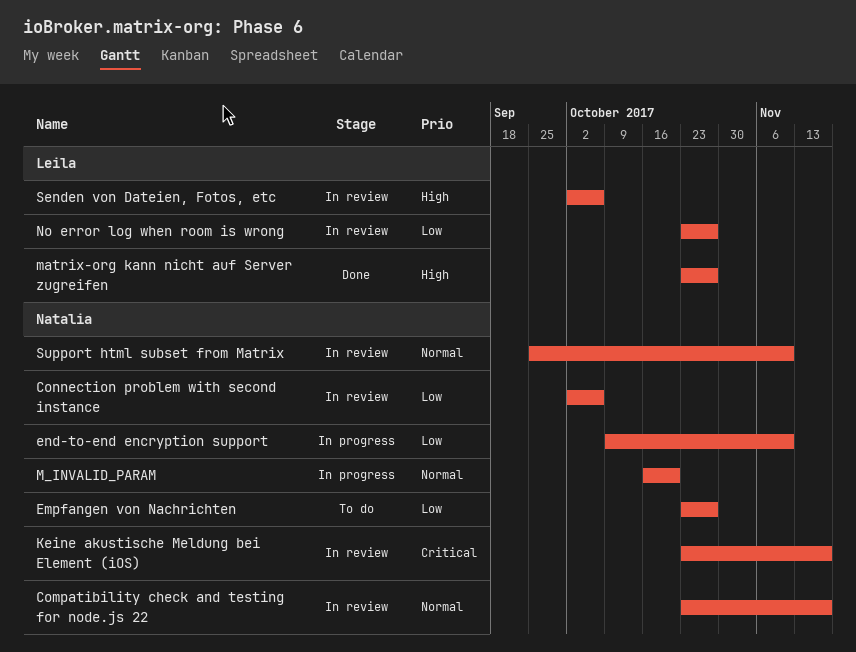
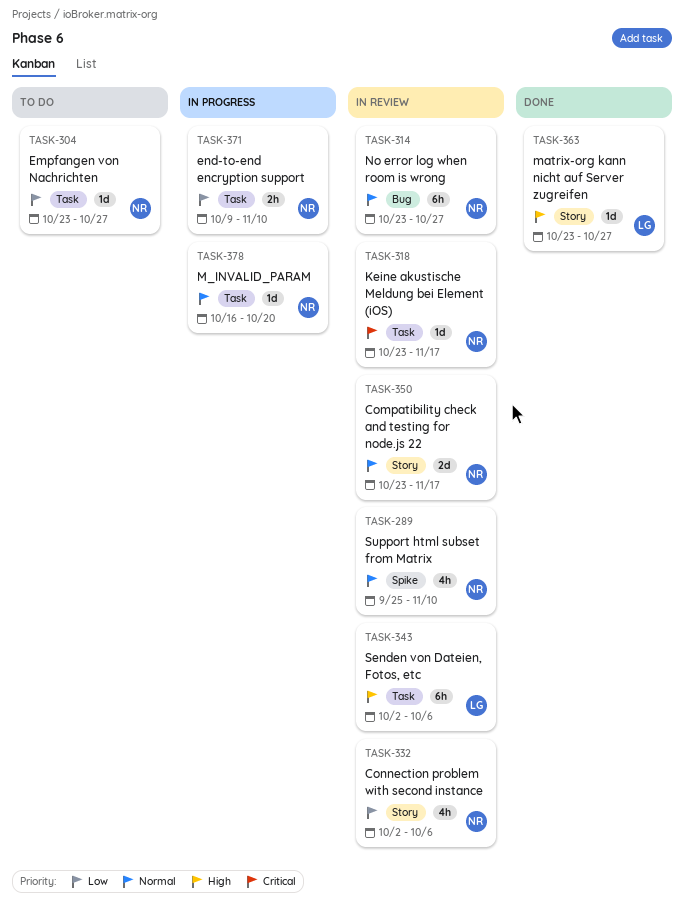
No error log when room is wrong, owner: Leila -> Natalia
No error log when room is wrong, priority: Low -> Normal

